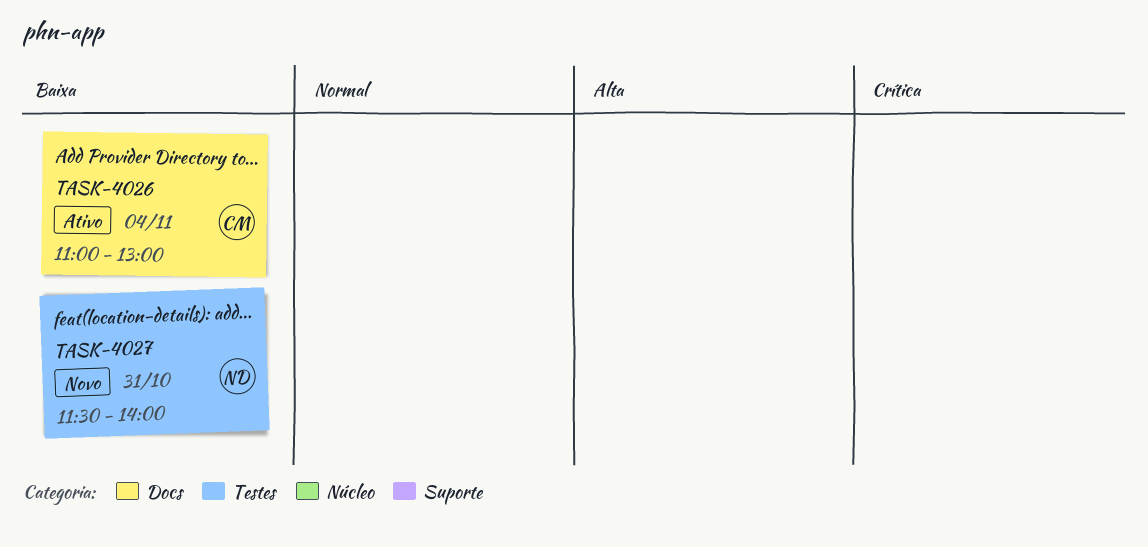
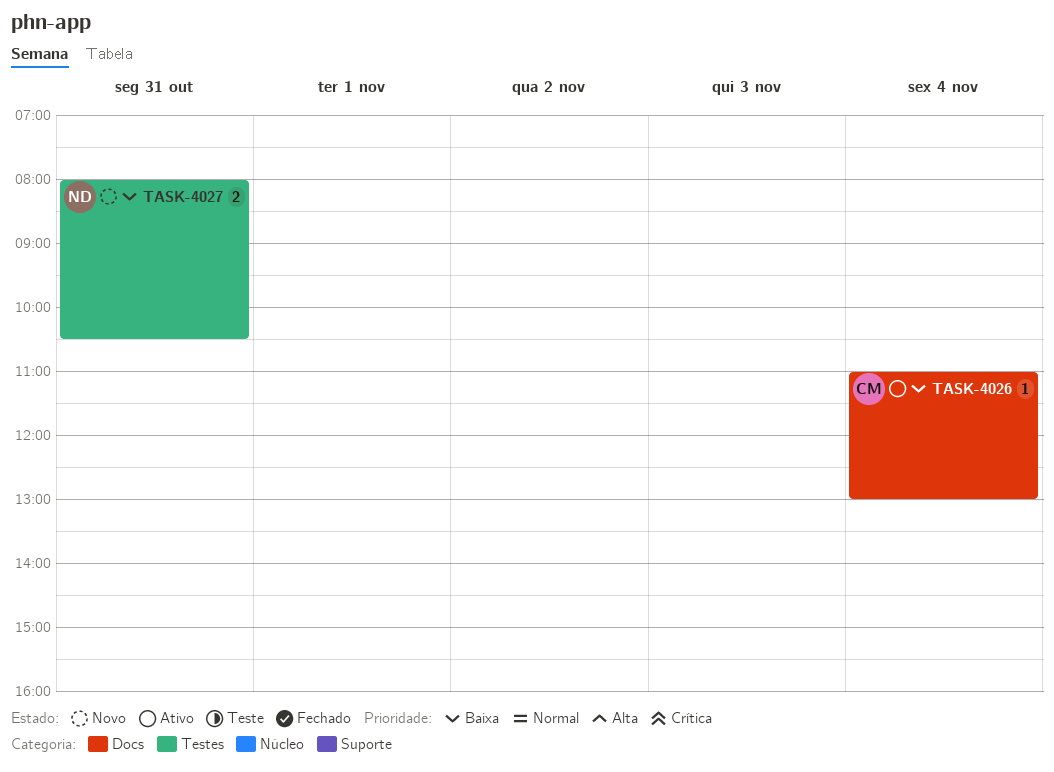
TASK-4027, begins: 11:30 -> 08:00
TASK-4027, ends: 14:00 -> 10:30

